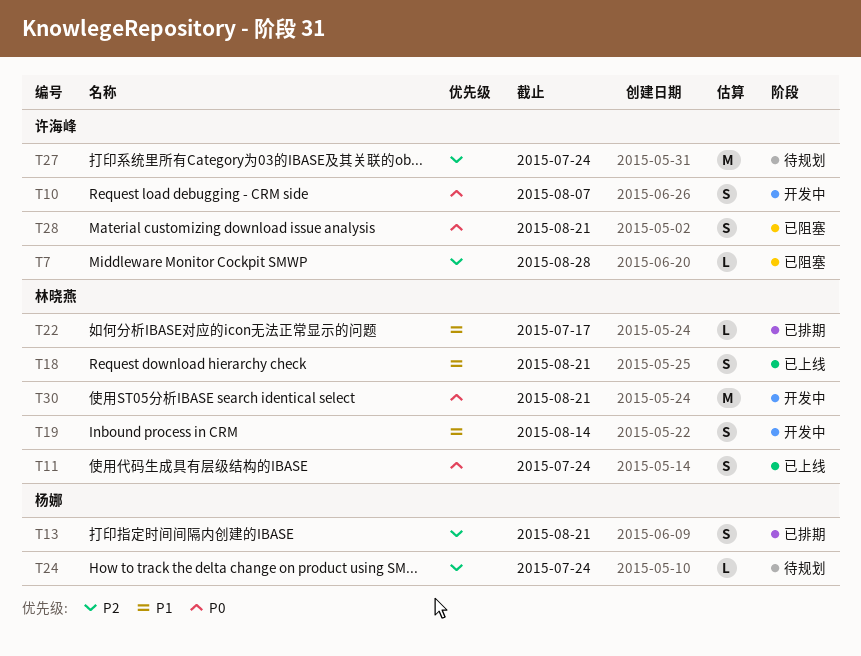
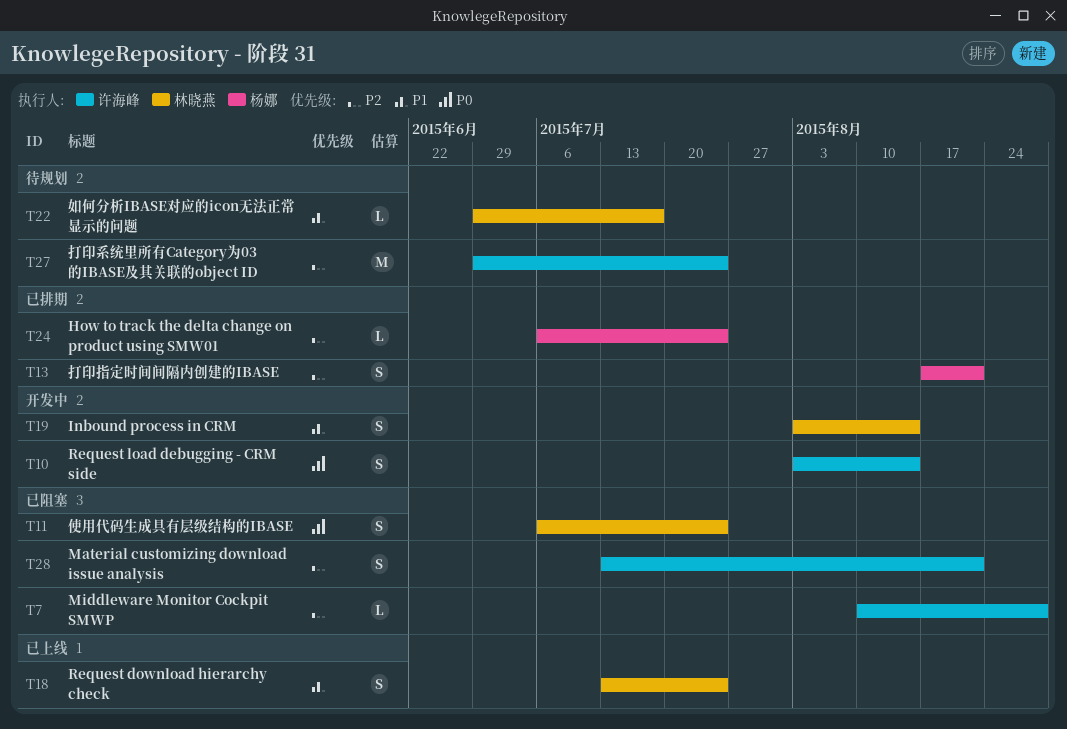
T10, due: Aug 7 -> Aug 14
T11, status: 已上线 -> 已阻塞
T18, due: Aug 21 -> Jul 24
T22, status: 已排期 -> 待规划
T24, status: 待规划 -> 已排期
T28, priority: P0 -> P2
T30: present -> none

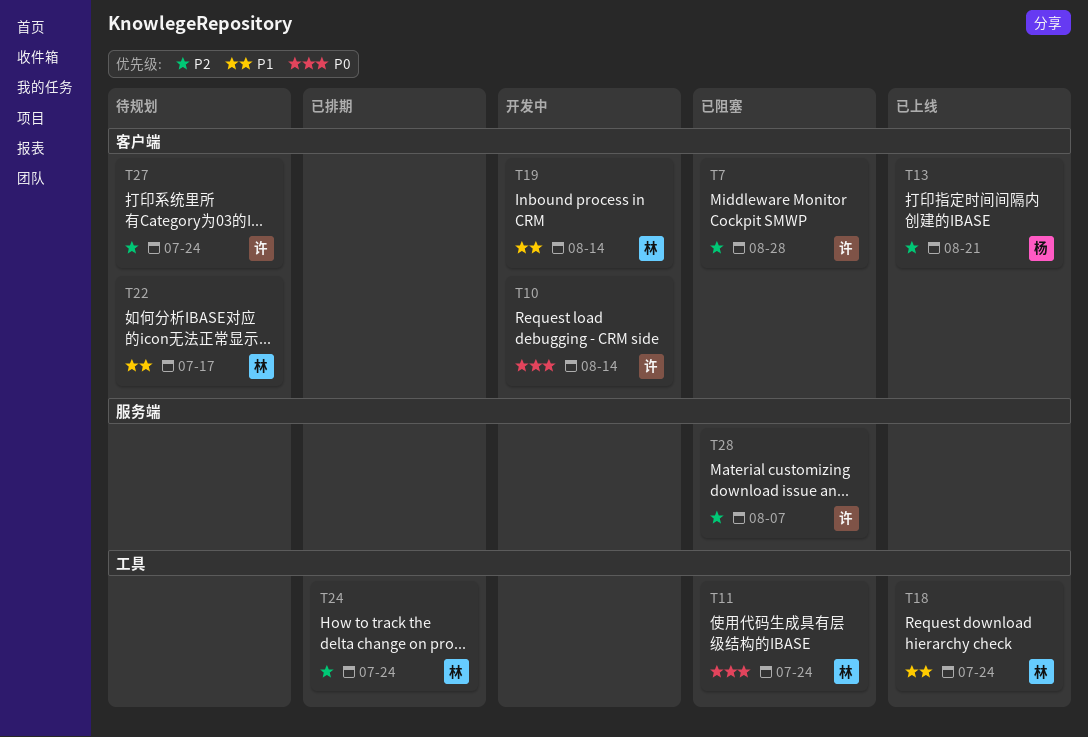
T13, status: 已排期 -> 已上线
T24, owner: 杨娜 -> 林晓燕
T28, due: Aug 21 -> Aug 7

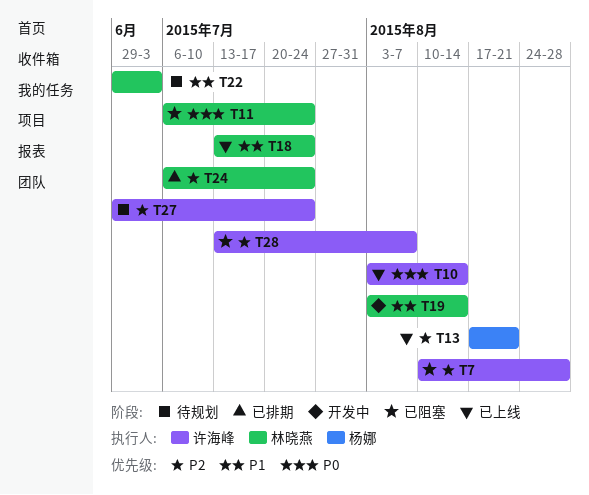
T10, status: 开发中 -> 已上线
T22, due: Jul 17 -> Jul 3

